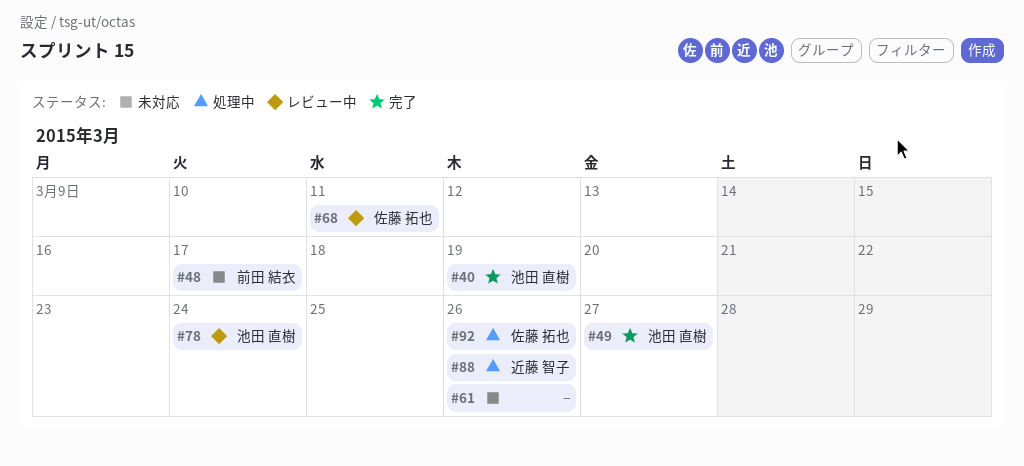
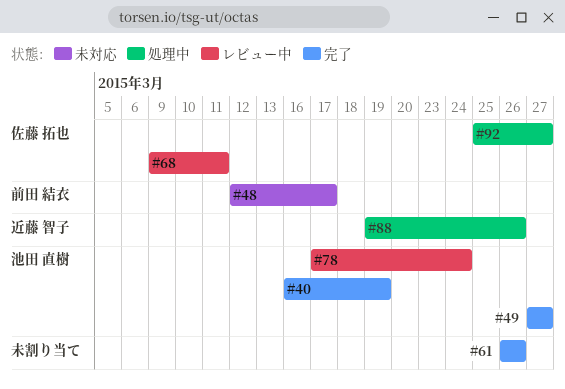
#61, status: 未対応 -> 完了
#92, due: Mar 26 -> Mar 27

